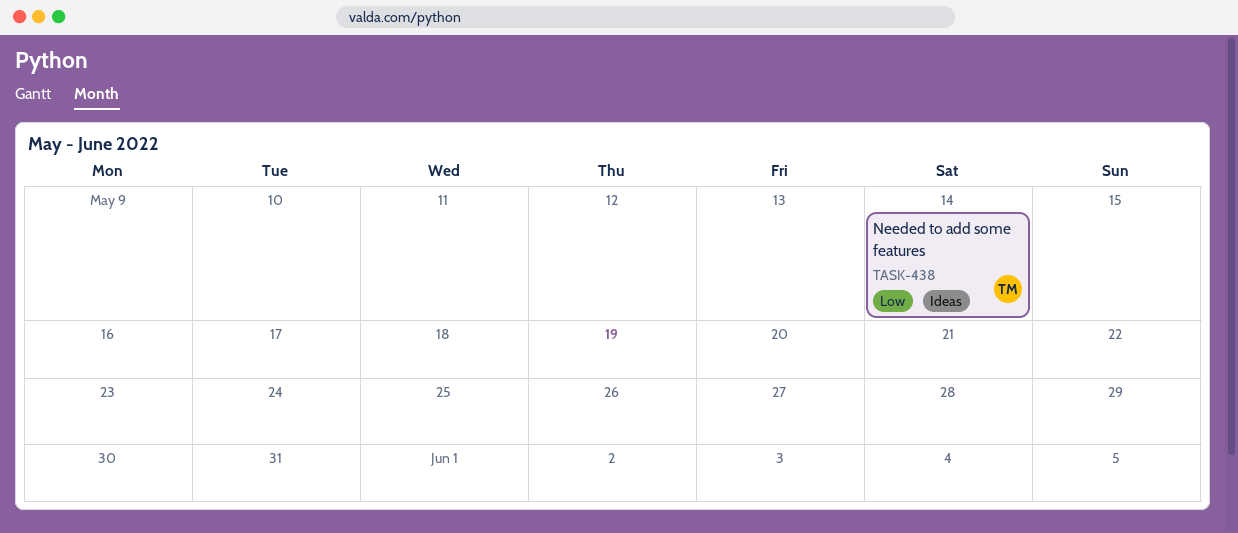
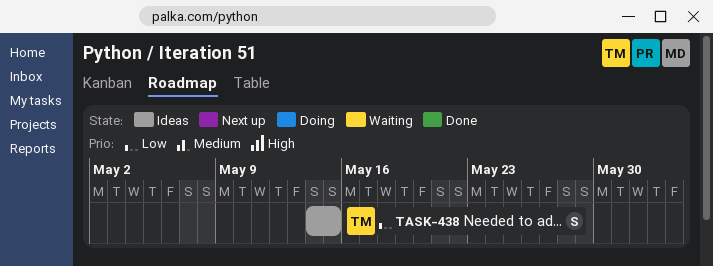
TASK-438, due: May 14 -> May 15

